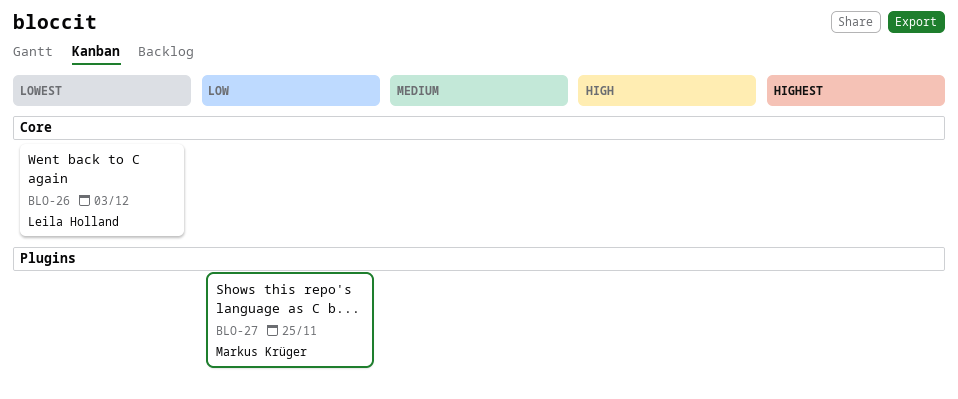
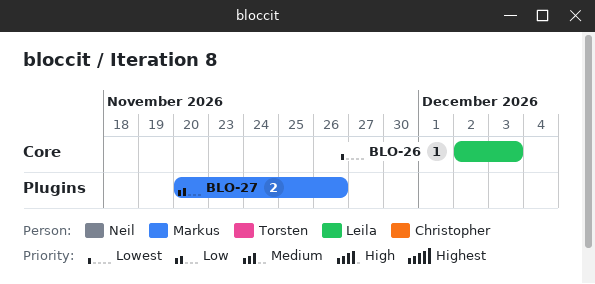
BLO-27, due: Nov 25 -> Nov 26

